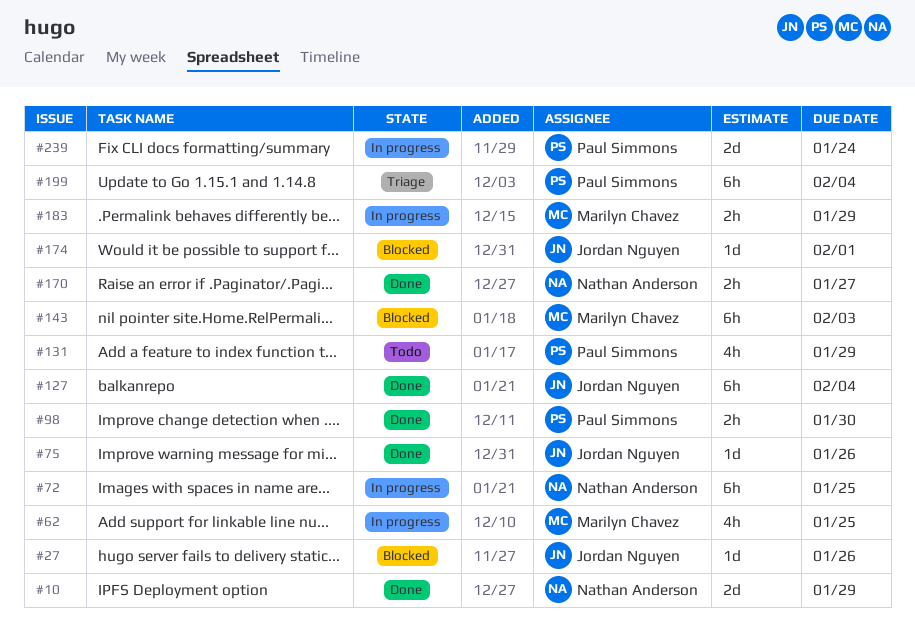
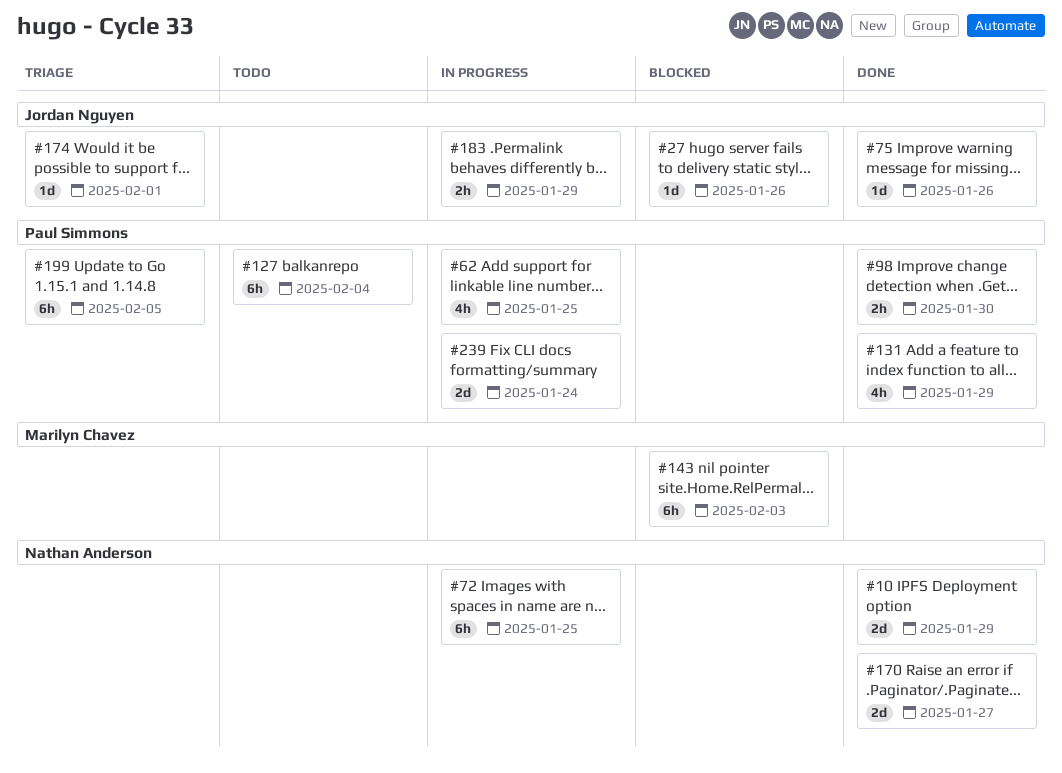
#62, owner: Marilyn Chavez -> Paul Simmons
#127, status: Done -> Todo
#127, owner: Jordan Nguyen -> Paul Simmons
#131, status: Todo -> Done
#170, estimate: 2h -> 2d
#174, status: Blocked -> Triage
#183, owner: Marilyn Chavez -> Jordan Nguyen
#199, due: Feb 4 -> Feb 5

